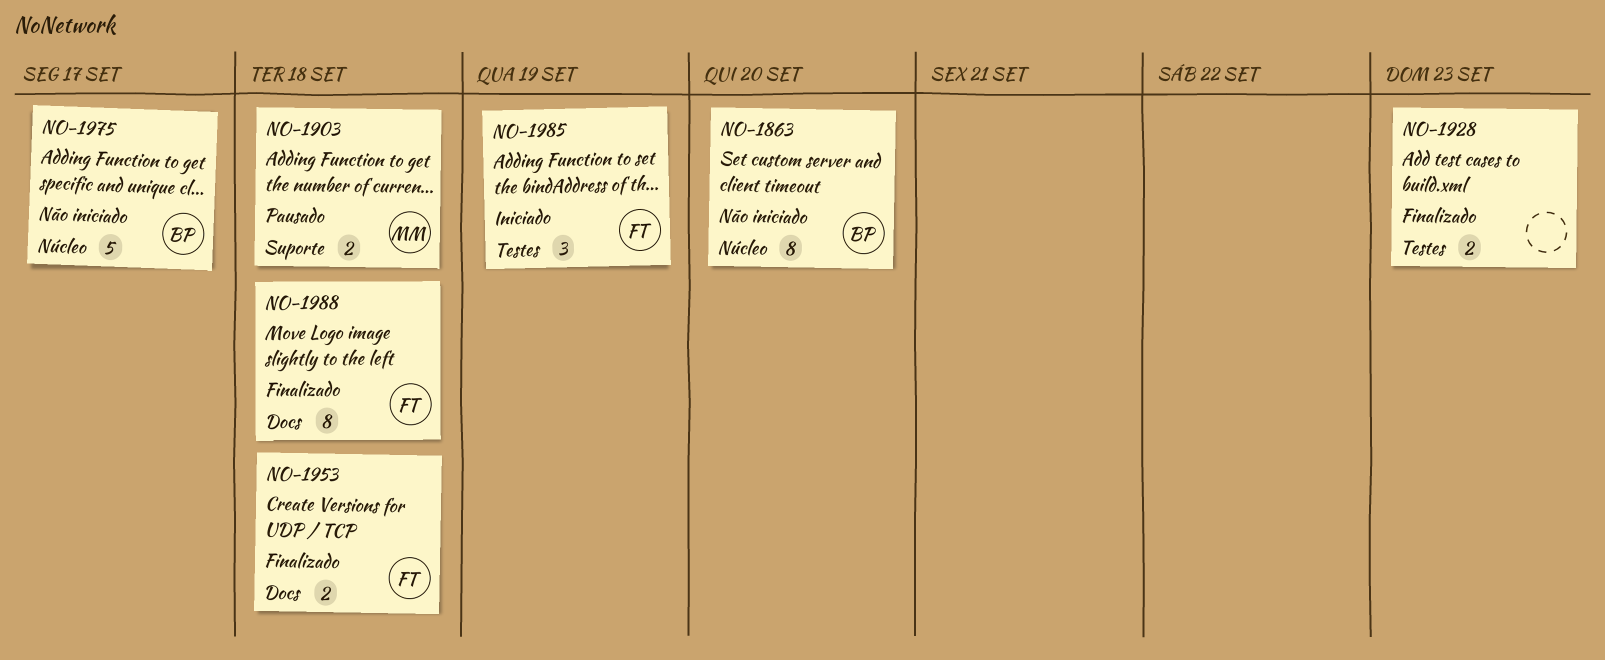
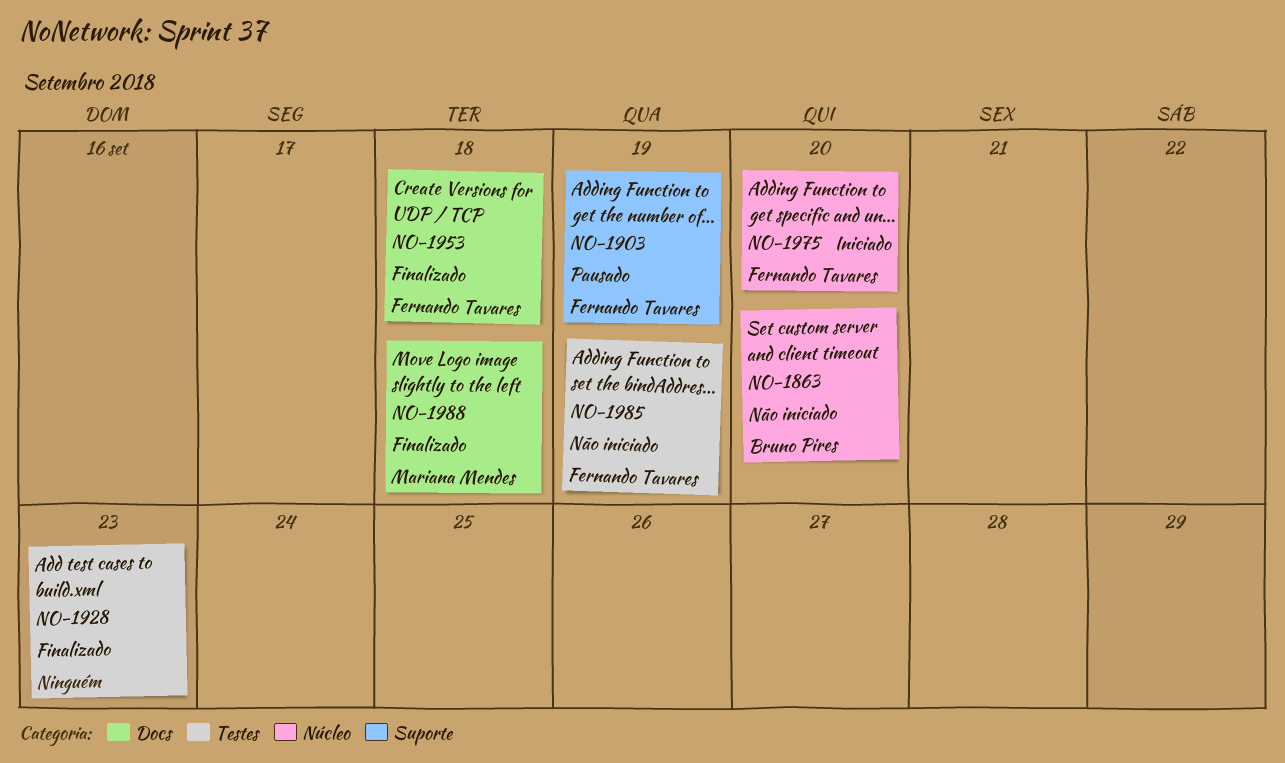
NO-1903, owner: Mariana Mendes -> Fernando Tavares
NO-1903, due: Sep 18 -> Sep 19
NO-1975, status: Não iniciado -> Iniciado
NO-1975, owner: Bruno Pires -> Fernando Tavares
NO-1975, due: Sep 17 -> Sep 20
NO-1985, status: Iniciado -> Não iniciado
NO-1988, owner: Fernando Tavares -> Mariana Mendes

